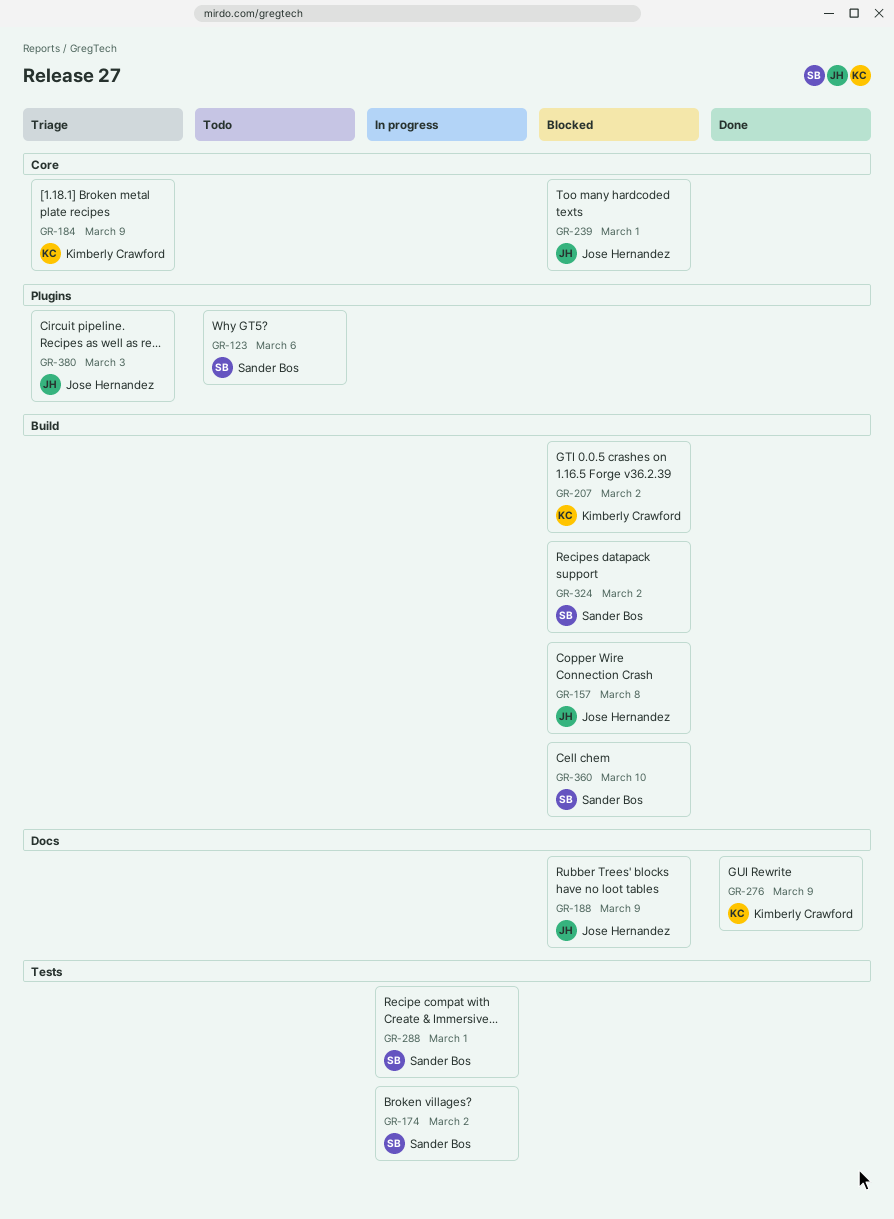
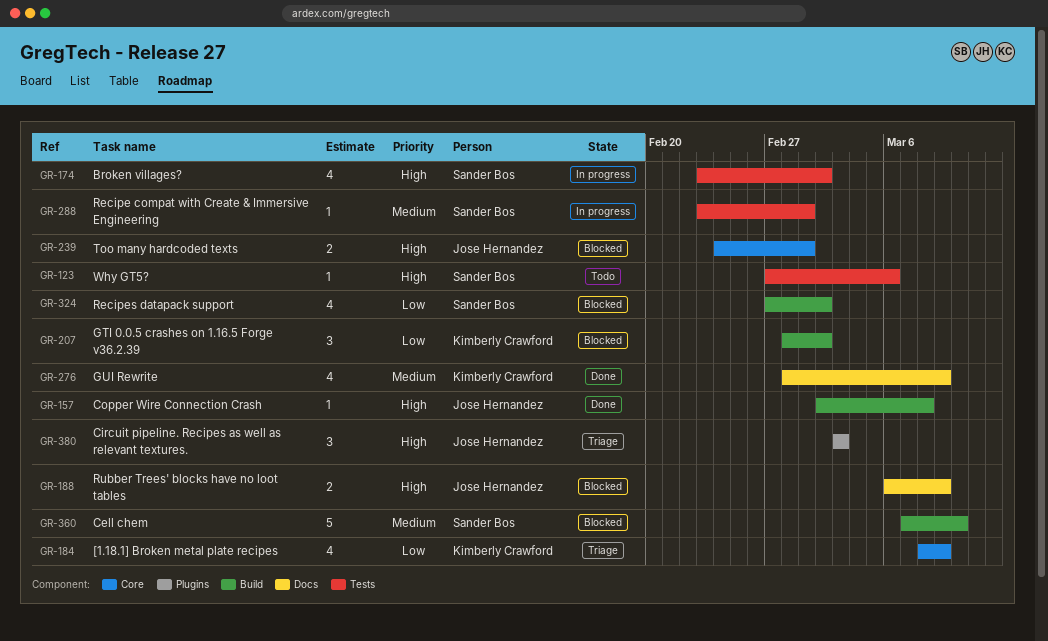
GR-123, label: Plugins -> Tests
GR-157, status: Blocked -> Done

